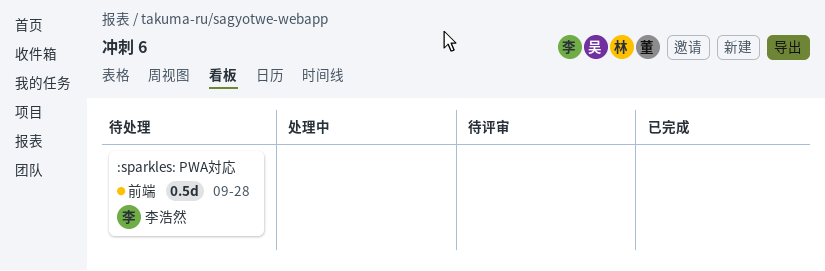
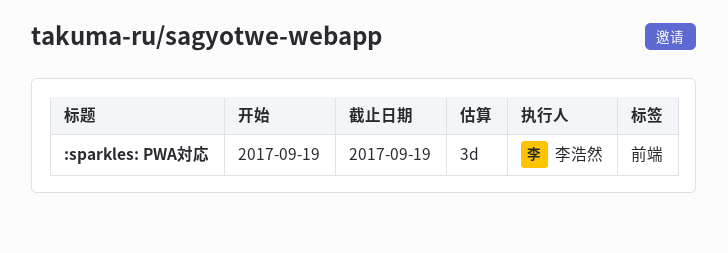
:sparkles: PWA対応, estimate: 0.5d -> 3d
:sparkles: PWA対応, due: Sep 28 -> Sep 19

